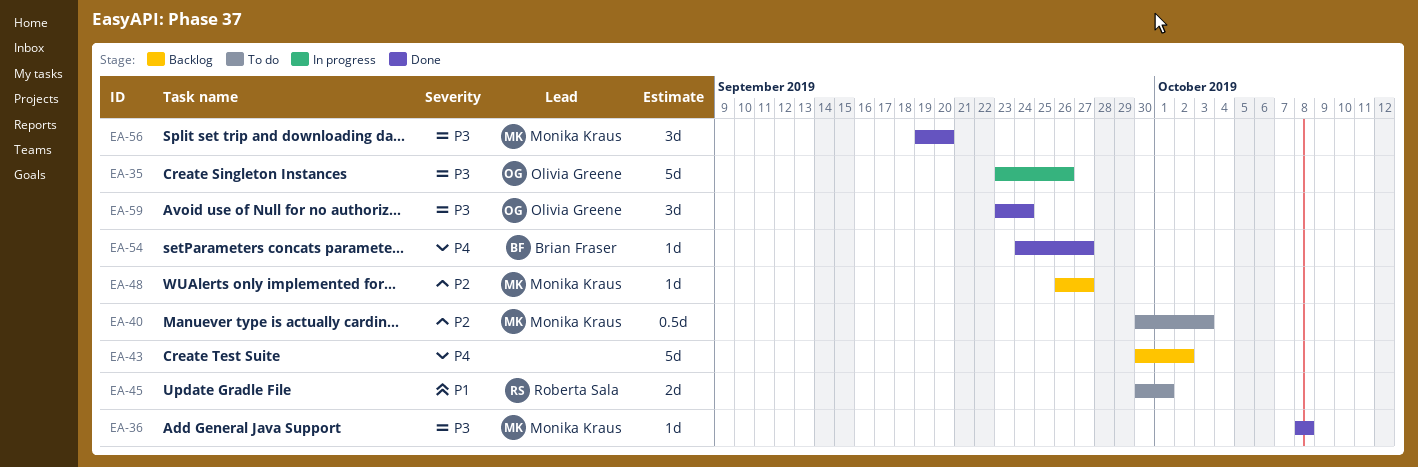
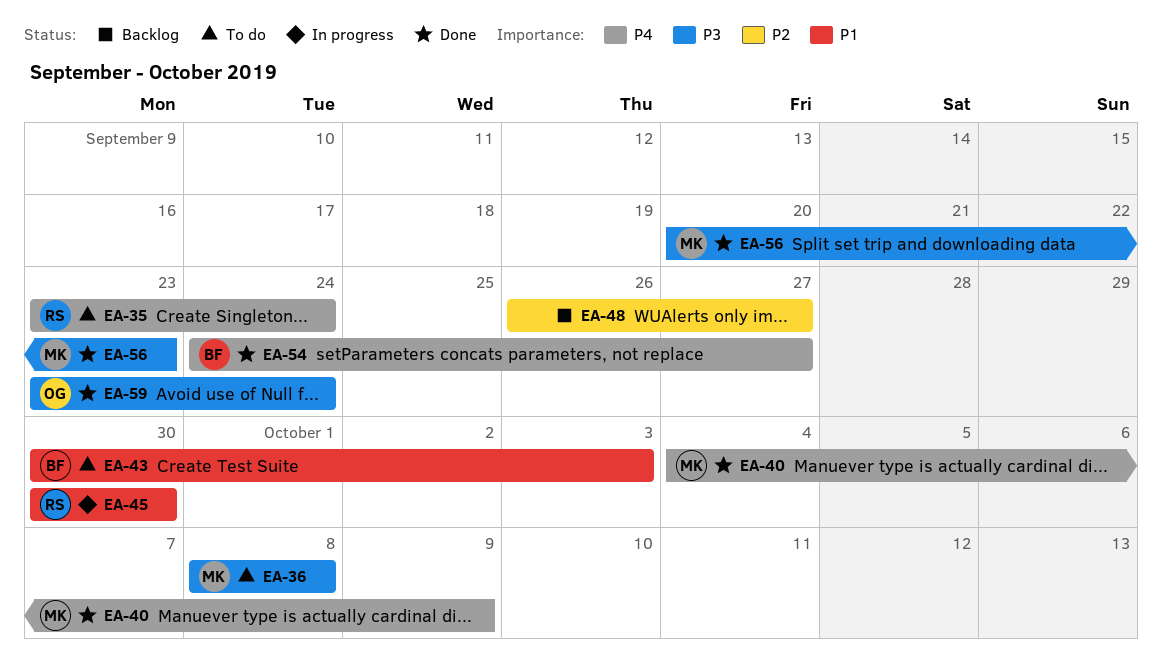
EA-35, status: In progress -> To do
EA-35, owner: Olivia Greene -> Roberta Sala
EA-35, priority: P3 -> P4
EA-35, due: Sep 26 -> Sep 24
EA-36, status: Done -> To do
EA-40, status: To do -> Done
EA-40, priority: P2 -> P4
EA-40, start: Sep 30 -> Oct 4
EA-40, due: Oct 3 -> Oct 9
EA-43, status: Backlog -> To do
EA-43, owner: none -> Brian Fraser
EA-43, priority: P4 -> P1
EA-43, due: Oct 2 -> Oct 3
EA-45, status: To do -> In progress
EA-45, due: Oct 1 -> Sep 30
EA-48, owner: Monika Kraus -> none
EA-56, start: Sep 19 -> Sep 20
EA-56, due: Sep 20 -> Sep 23

